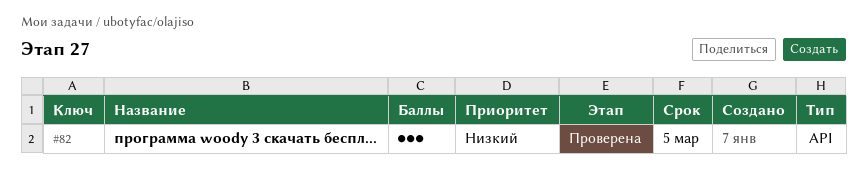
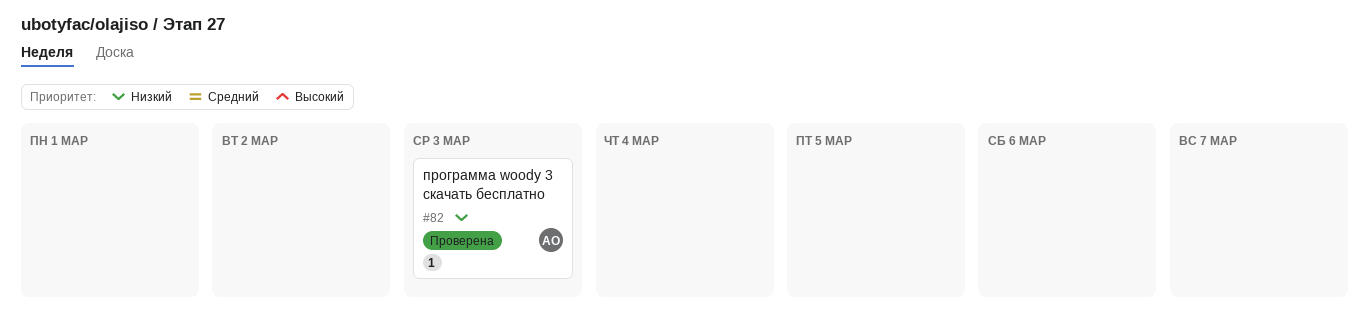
#82, estimate: 3 -> 1
#82, due: Mar 5 -> Mar 3

